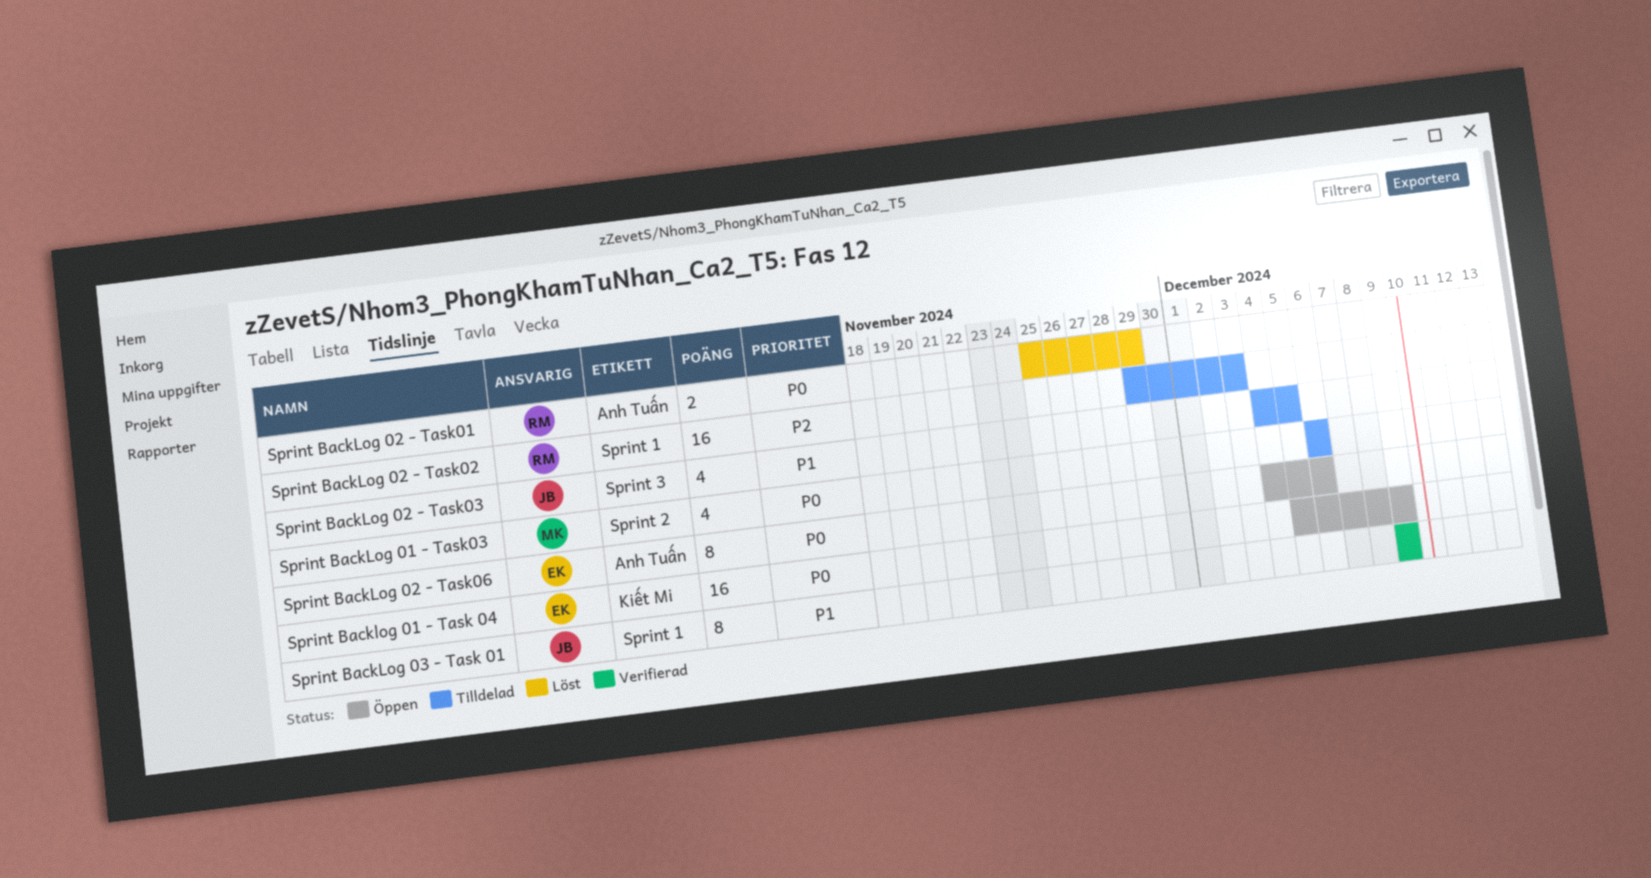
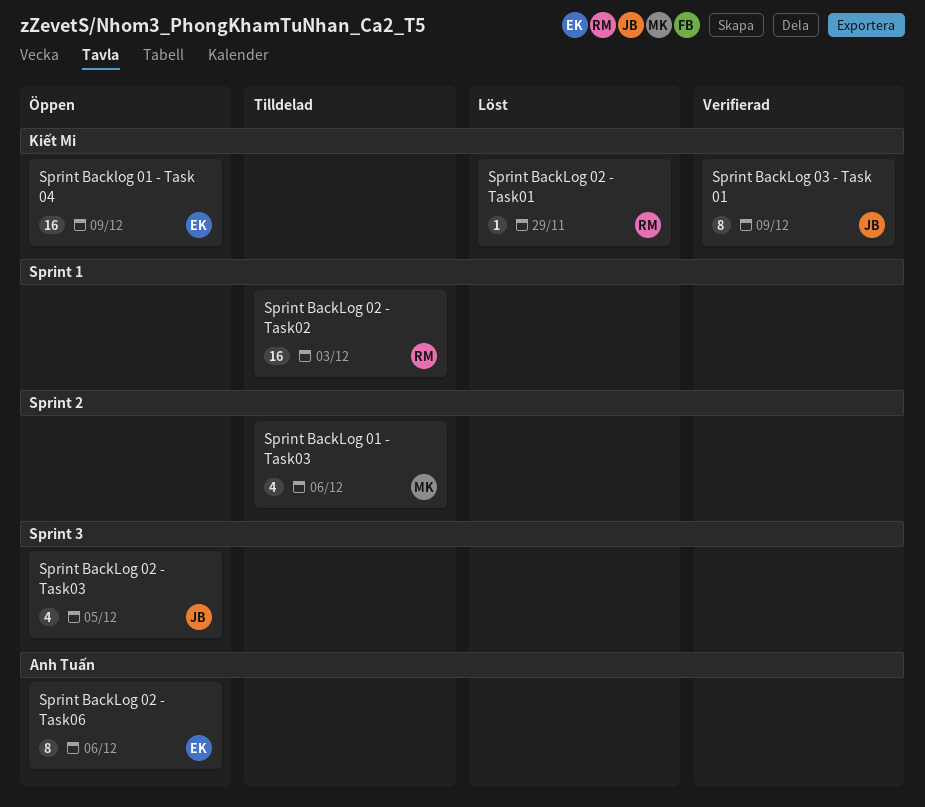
Sprint BackLog 02 - Task01, label: Anh Tuấn -> Kiết Mi
Sprint BackLog 02 - Task01, estimate: 2 -> 1
Sprint BackLog 02 - Task03, status: Tilldelad -> Öppen
Sprint BackLog 03 - Task 01, label: Sprint 1 -> Kiết Mi

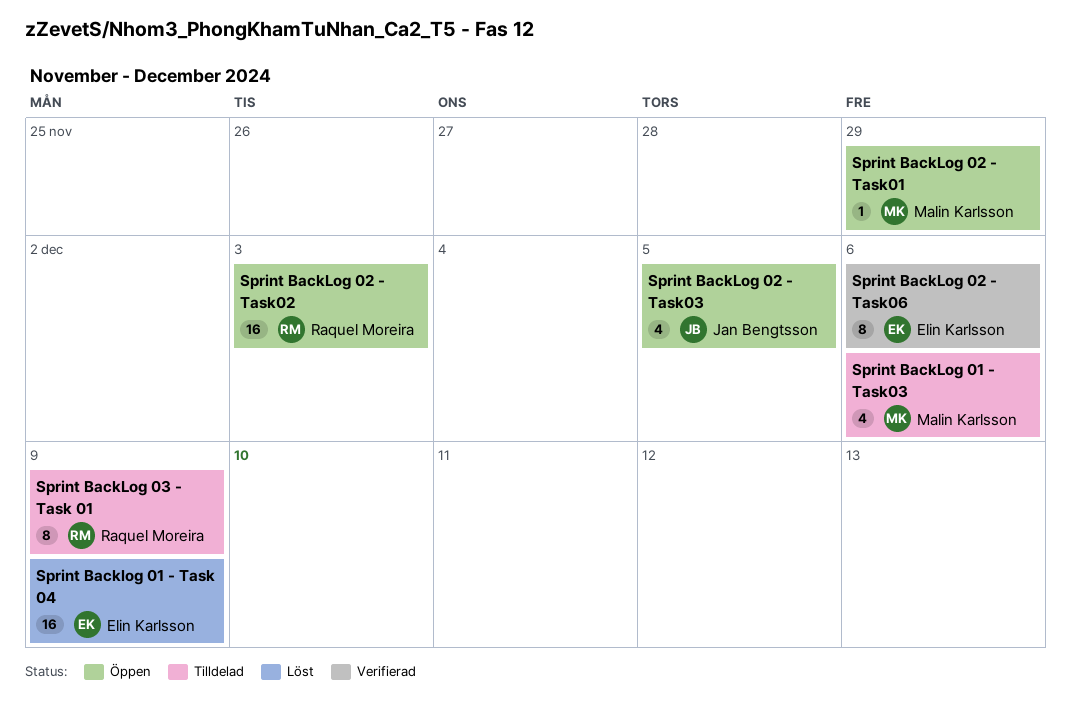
Sprint Backlog 01 - Task 04, status: Öppen -> Löst
Sprint BackLog 02 - Task01, status: Löst -> Öppen
Sprint BackLog 02 - Task01, owner: Raquel Moreira -> Malin Karlsson
Sprint BackLog 02 - Task02, status: Tilldelad -> Öppen
Sprint BackLog 02 - Task06, status: Öppen -> Verifierad
Sprint BackLog 03 - Task 01, status: Verifierad -> Tilldelad
Sprint BackLog 03 - Task 01, owner: Jan Bengtsson -> Raquel Moreira

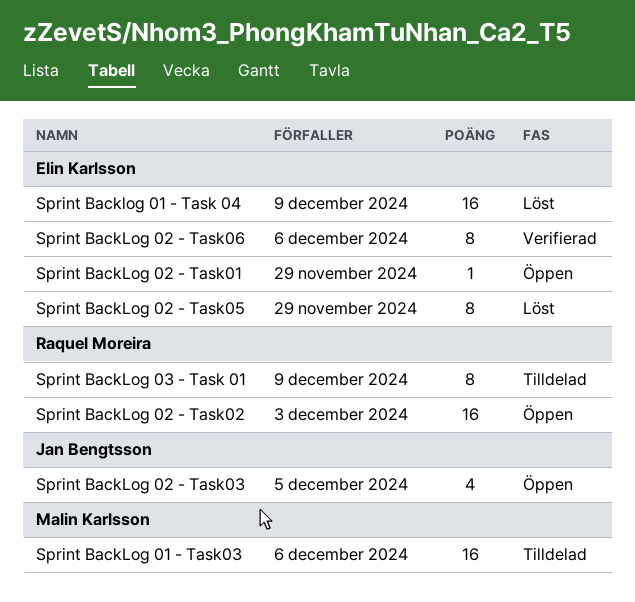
Sprint BackLog 01 - Task03, estimate: 4 -> 16
Sprint BackLog 02 - Task01, owner: Malin Karlsson -> Elin Karlsson
Sprint BackLog 02 - Task05: none -> present

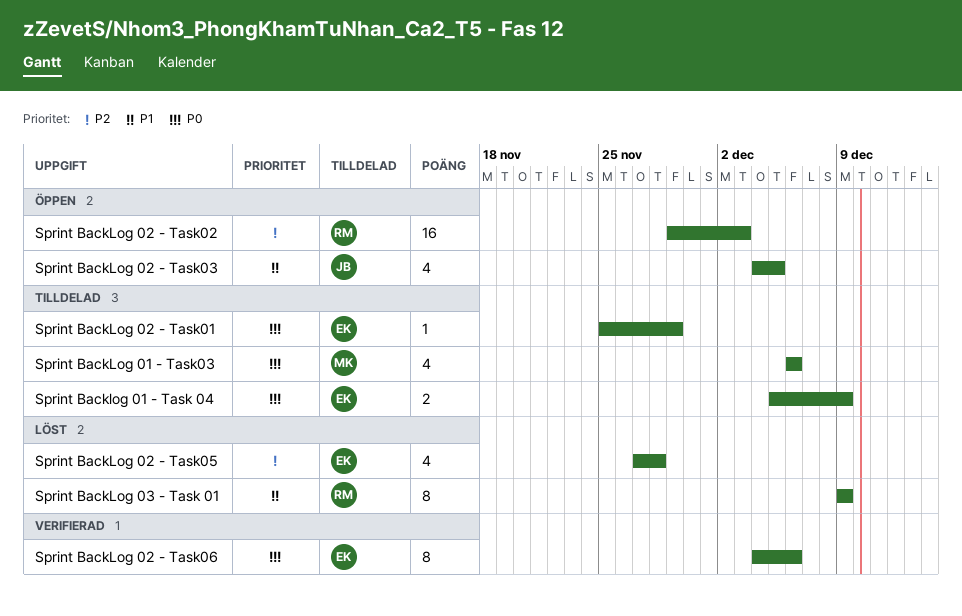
Sprint Backlog 01 - Task 04, status: Löst -> Tilldelad
Sprint Backlog 01 - Task 04, estimate: 16 -> 2
Sprint BackLog 01 - Task03, estimate: 16 -> 4
Sprint BackLog 02 - Task01, status: Öppen -> Tilldelad
Sprint BackLog 02 - Task05, estimate: 8 -> 4
Sprint BackLog 02 - Task05, due: Nov 29 -> Nov 28
Sprint BackLog 03 - Task 01, status: Tilldelad -> Löst

